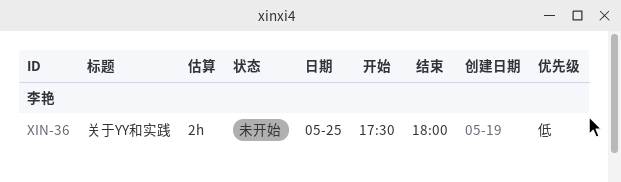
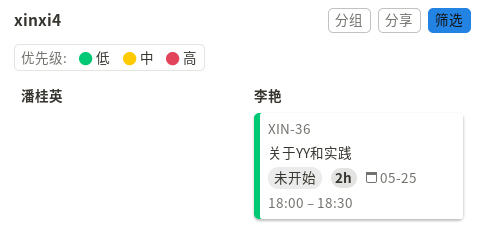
XIN-36, begins: 17:30 -> 18:00
XIN-36, ends: 18:00 -> 18:30

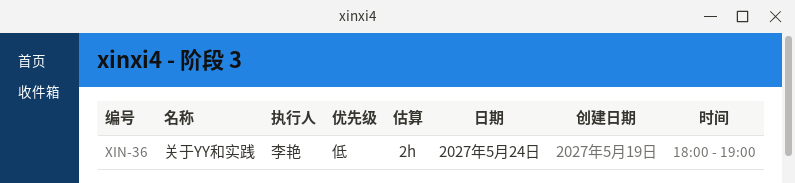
XIN-36, day: May 25 -> May 24
XIN-36, ends: 18:30 -> 19:00

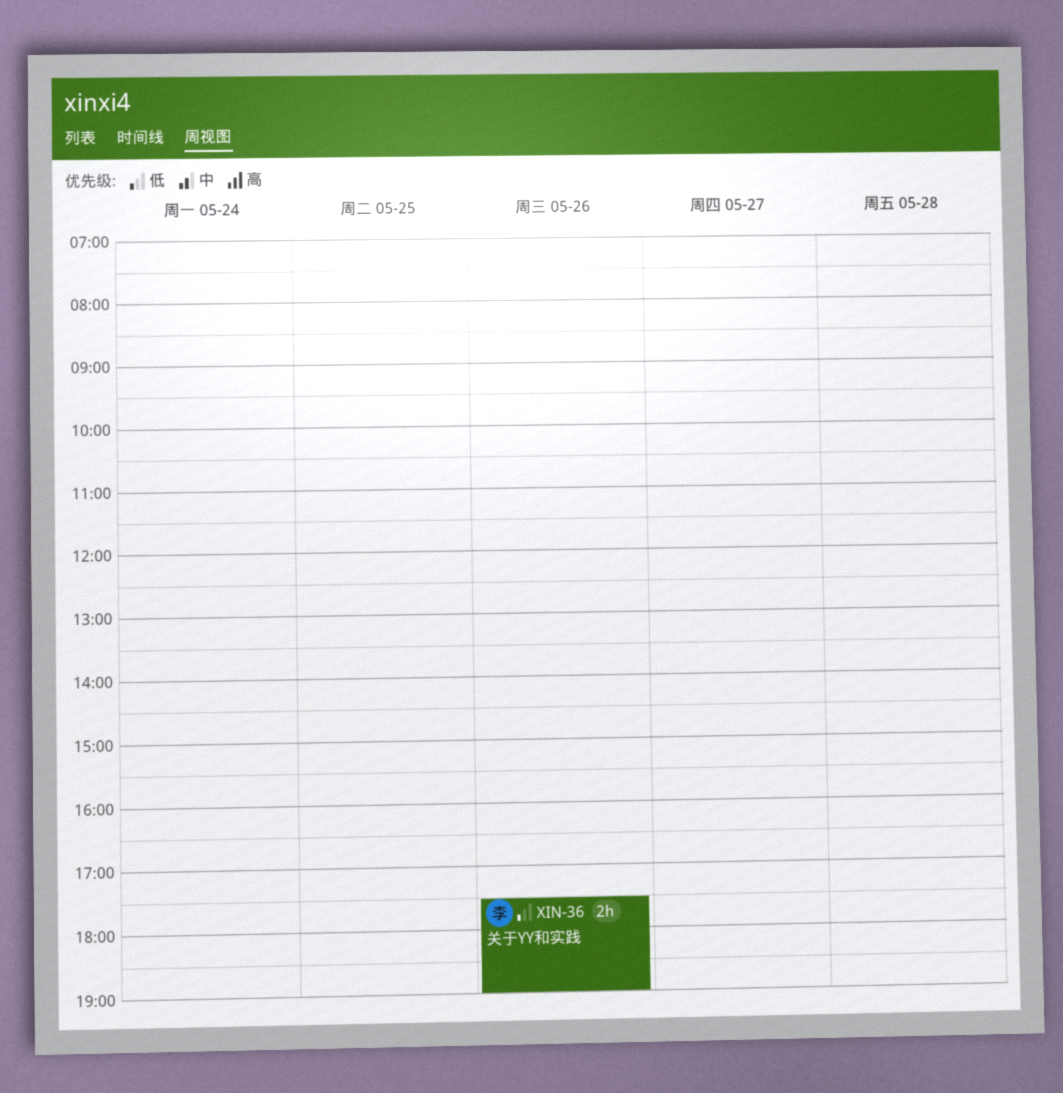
XIN-36, day: May 24 -> May 26
XIN-36, begins: 18:00 -> 17:30

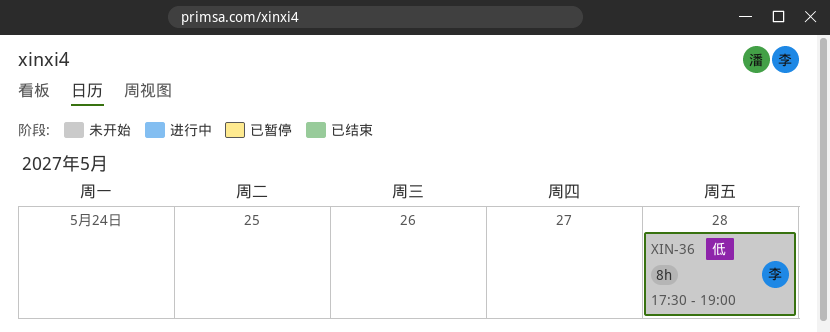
XIN-36, estimate: 2h -> 8h
XIN-36, day: May 26 -> May 28

